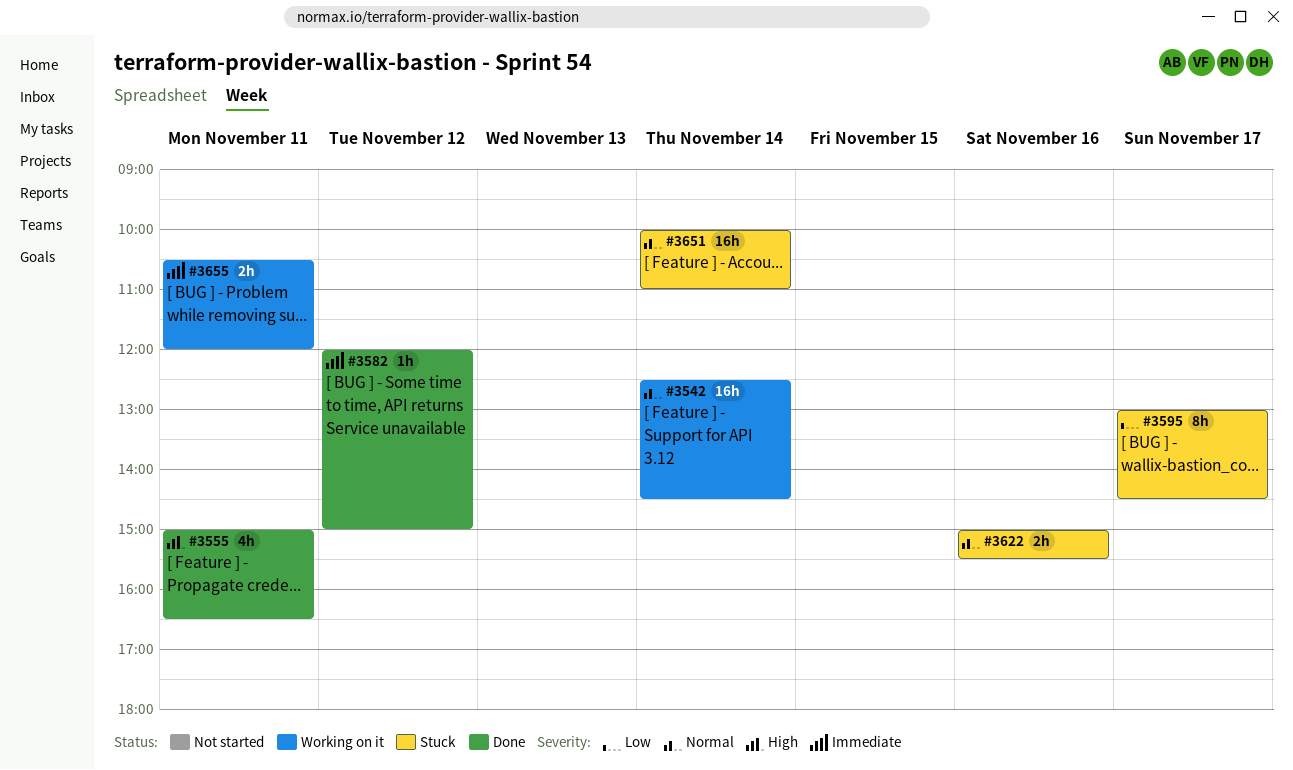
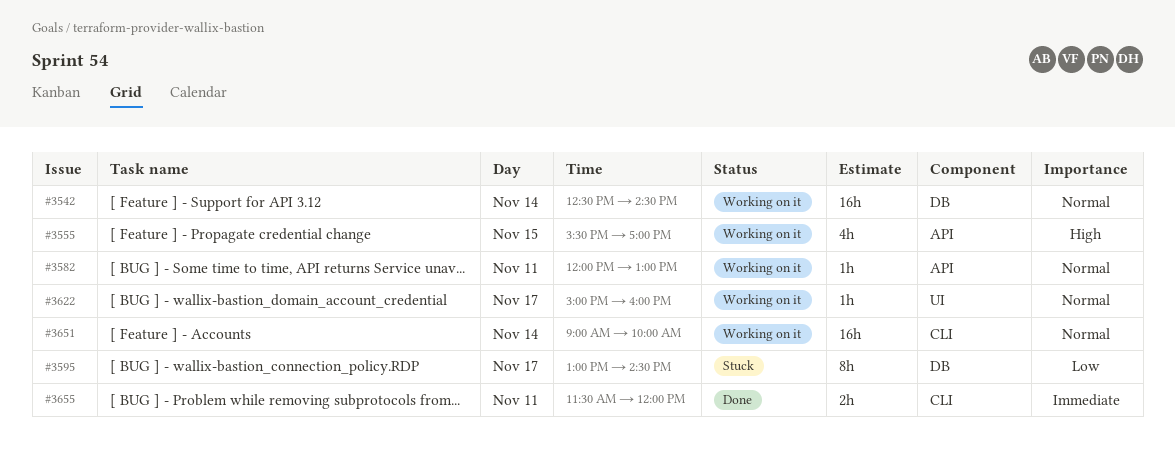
#3555, status: Done -> Working on it
#3555, day: Nov 11 -> Nov 15
#3555, begins: 15:00 -> 15:30
#3555, ends: 16:30 -> 17:00
#3582, status: Done -> Working on it
#3582, priority: Immediate -> Normal
#3582, day: Nov 12 -> Nov 11
#3582, ends: 15:00 -> 13:00
#3622, status: Stuck -> Working on it
#3622, estimate: 2h -> 1h
#3622, day: Nov 16 -> Nov 17
#3622, ends: 15:30 -> 16:00
#3651, status: Stuck -> Working on it
#3651, begins: 10:00 -> 09:00
#3651, ends: 11:00 -> 10:00
#3655, status: Working on it -> Done
#3655, begins: 10:30 -> 11:30

